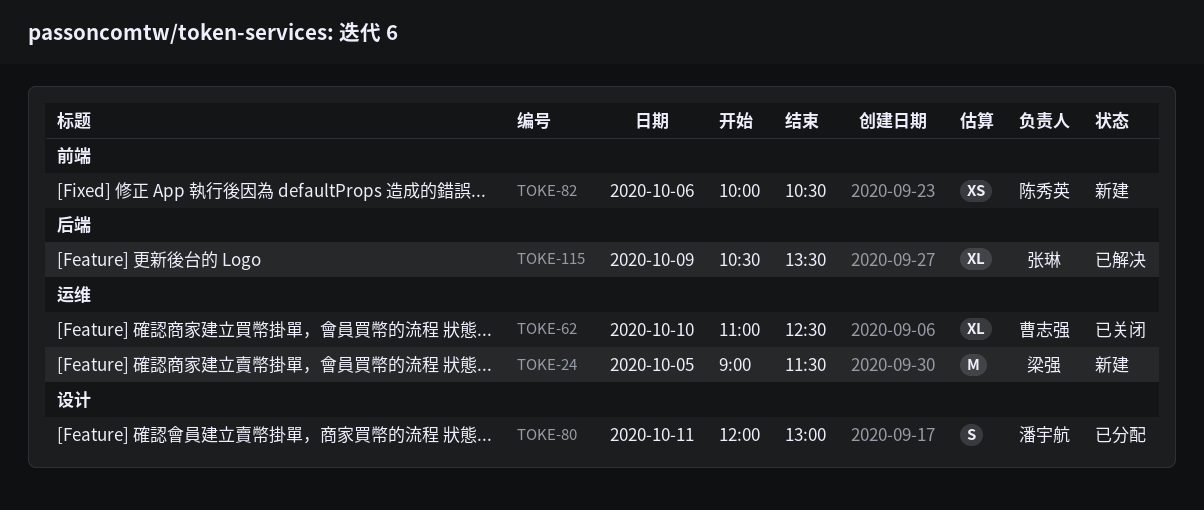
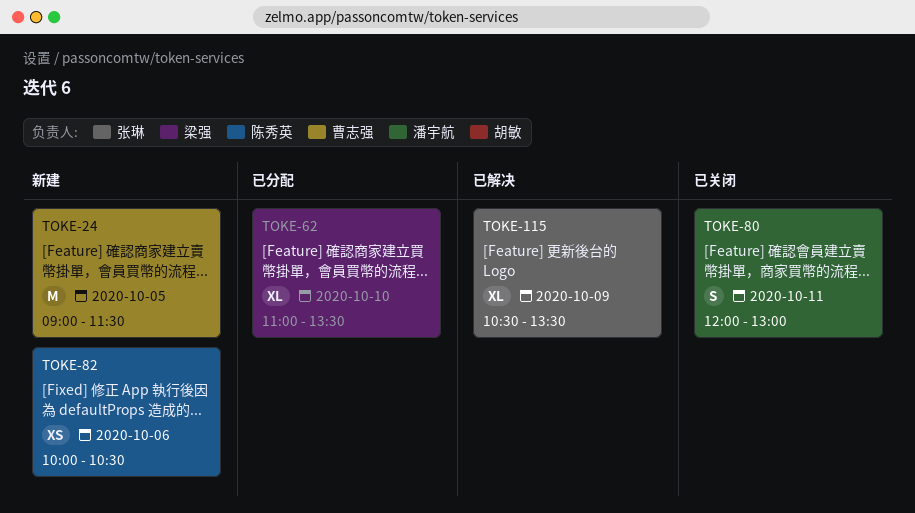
TOKE-24, owner: 梁强 -> 曹志强
TOKE-62, status: 已关闭 -> 已分配
TOKE-62, owner: 曹志强 -> 梁强
TOKE-62, ends: 12:30 -> 13:30
TOKE-80, status: 已分配 -> 已关闭

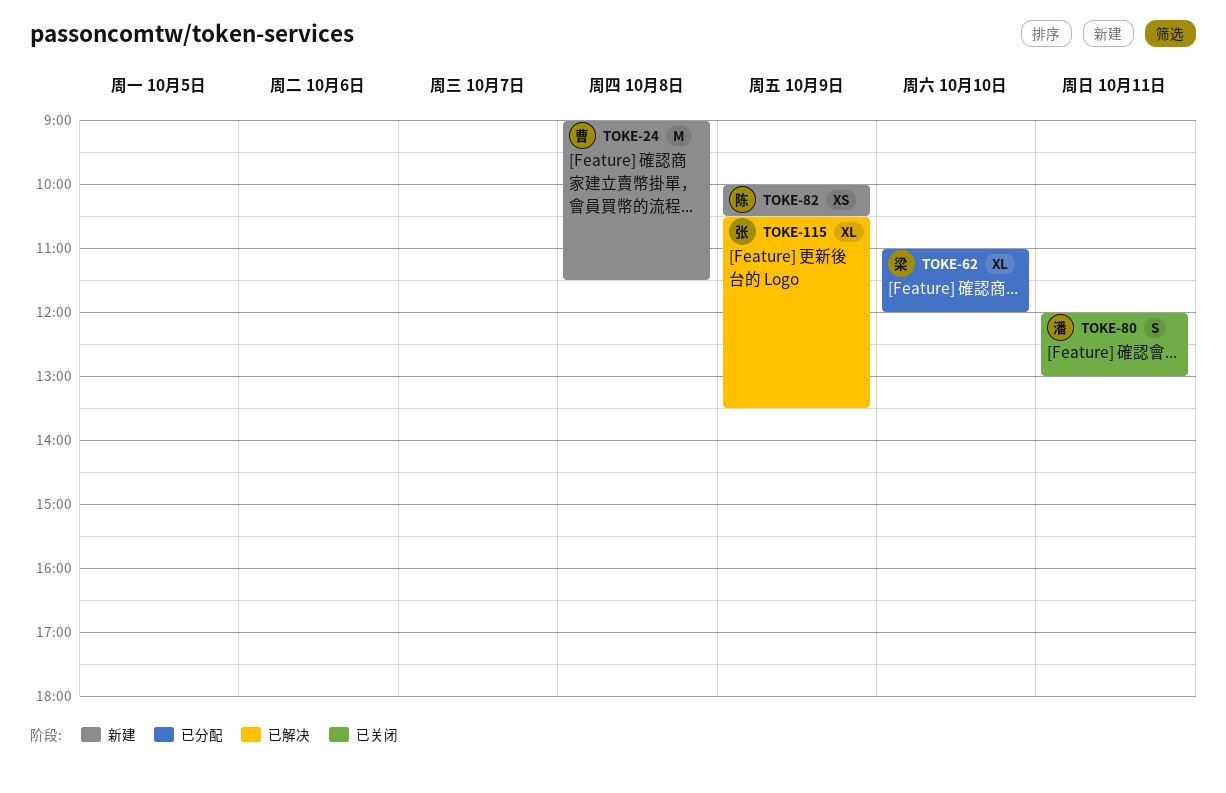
TOKE-24, day: Oct 5 -> Oct 8
TOKE-62, ends: 13:30 -> 12:00
TOKE-82, day: Oct 6 -> Oct 9

